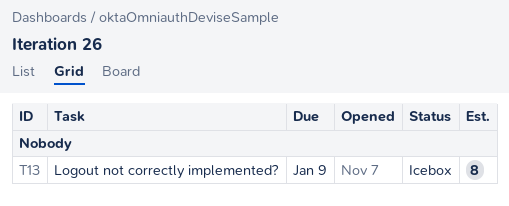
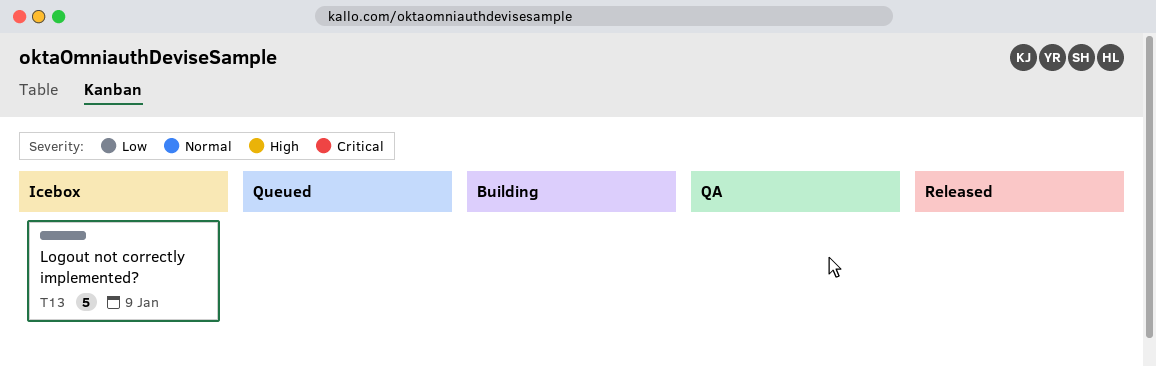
T13, estimate: 8 -> 5

